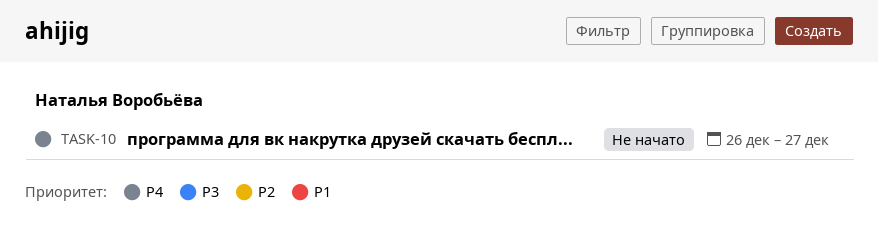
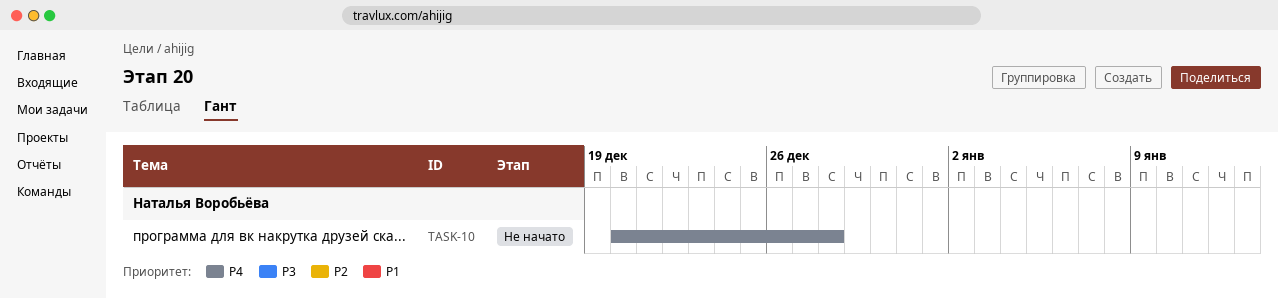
TASK-10, start: Dec 26 -> Dec 20
TASK-10, due: Dec 27 -> Dec 28

